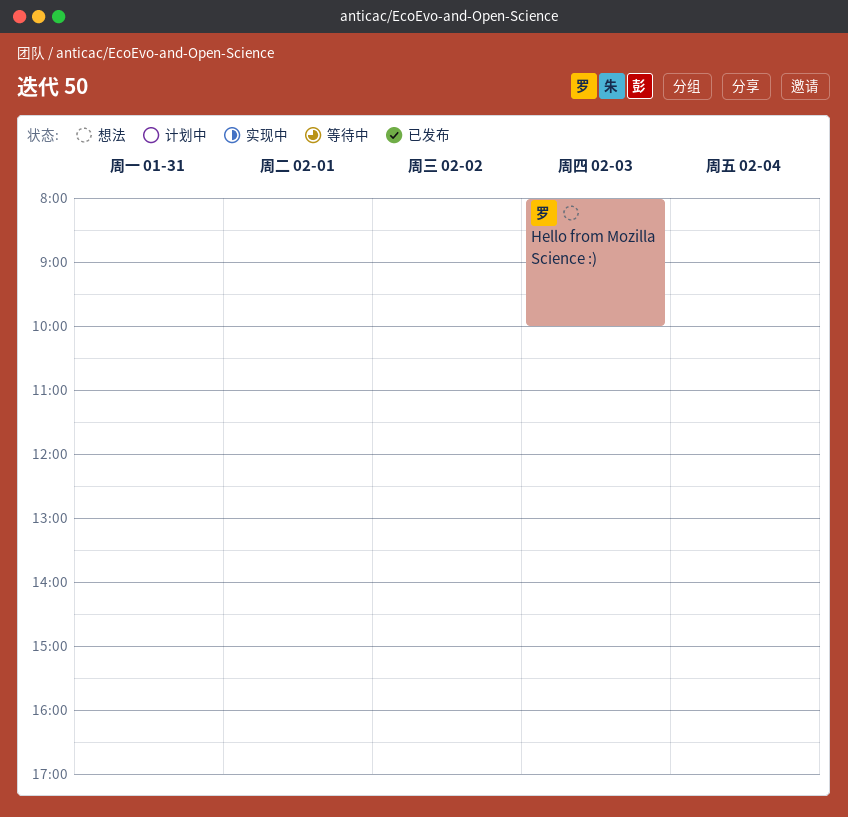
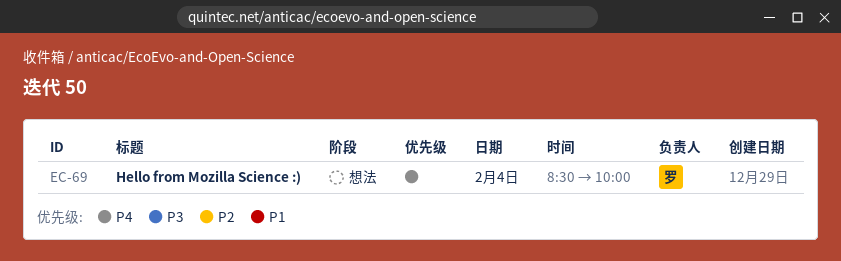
Hello from Mozilla Science :), day: Feb 3 -> Feb 4
Hello from Mozilla Science :), begins: 08:00 -> 08:30

